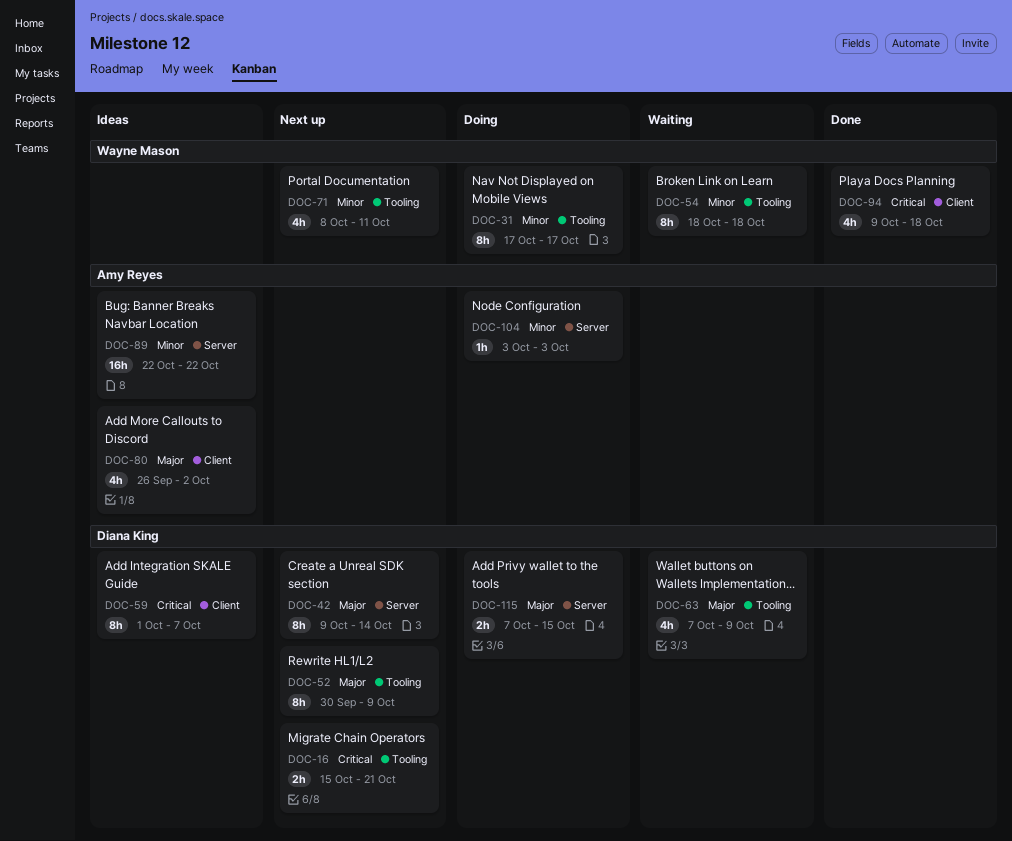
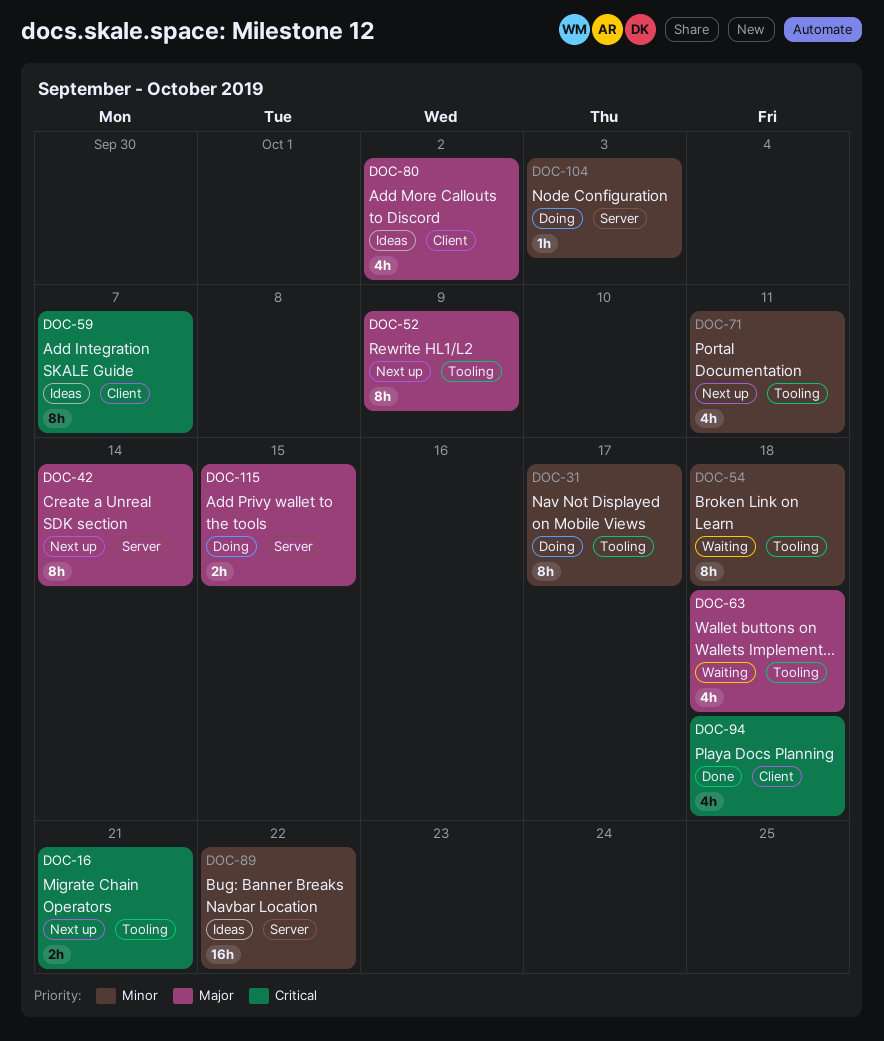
DOC-63, due: Oct 9 -> Oct 18

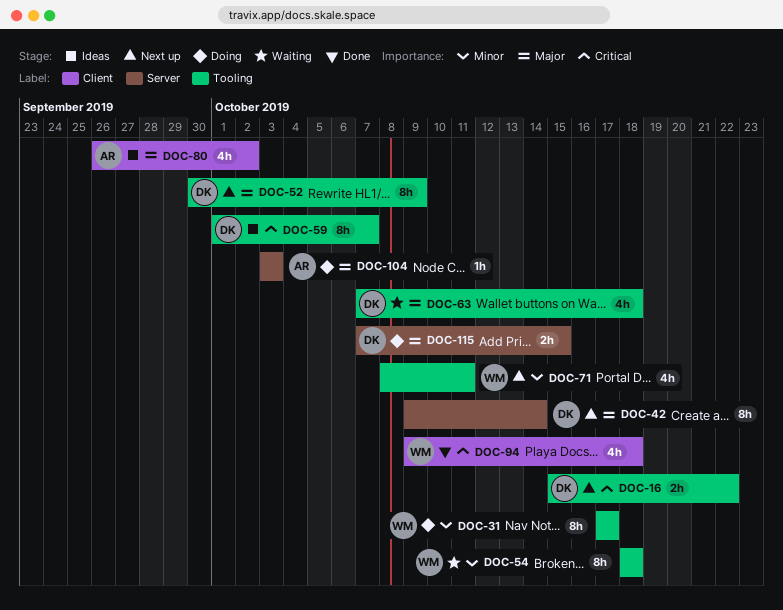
DOC-16, due: Oct 21 -> Oct 22
DOC-59, label: Client -> Tooling
DOC-89: present -> none
DOC-104, priority: Minor -> Major

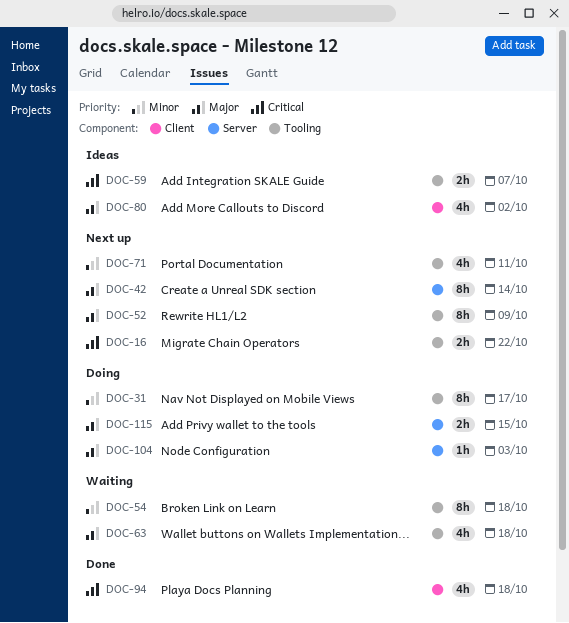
DOC-59, estimate: 8h -> 2h

